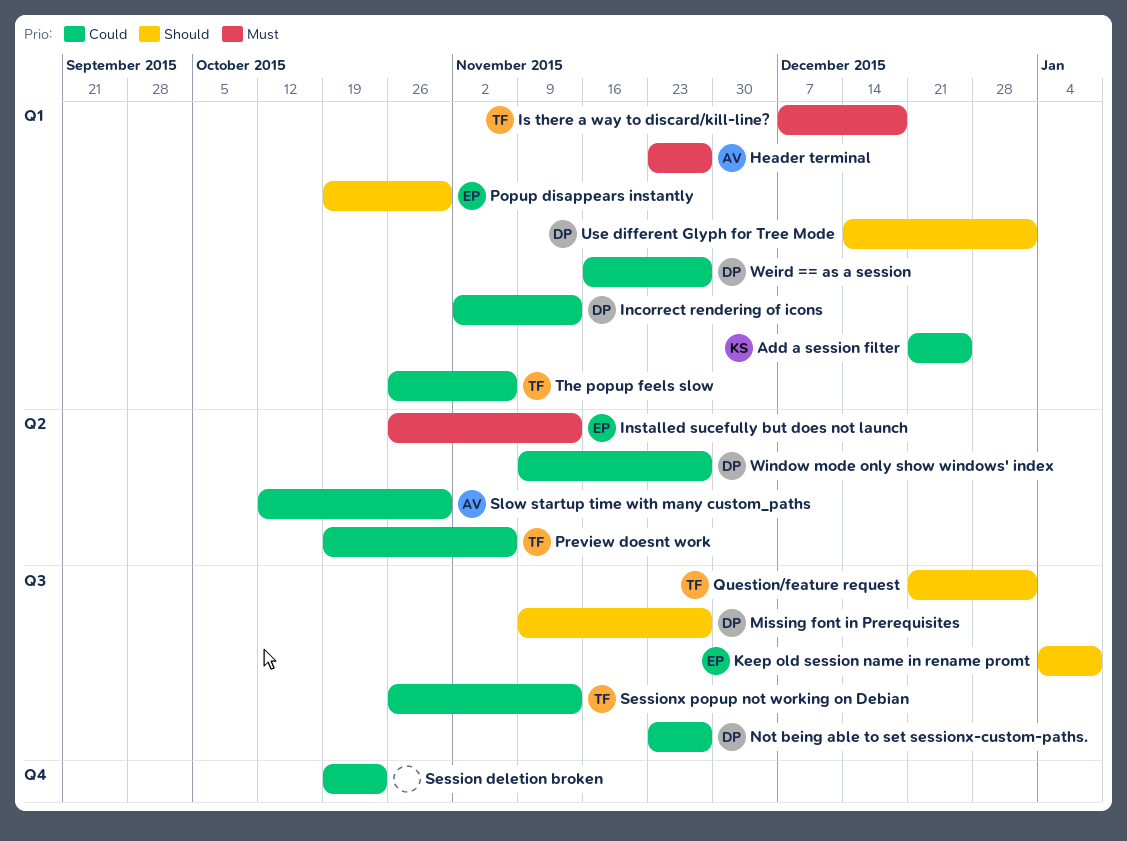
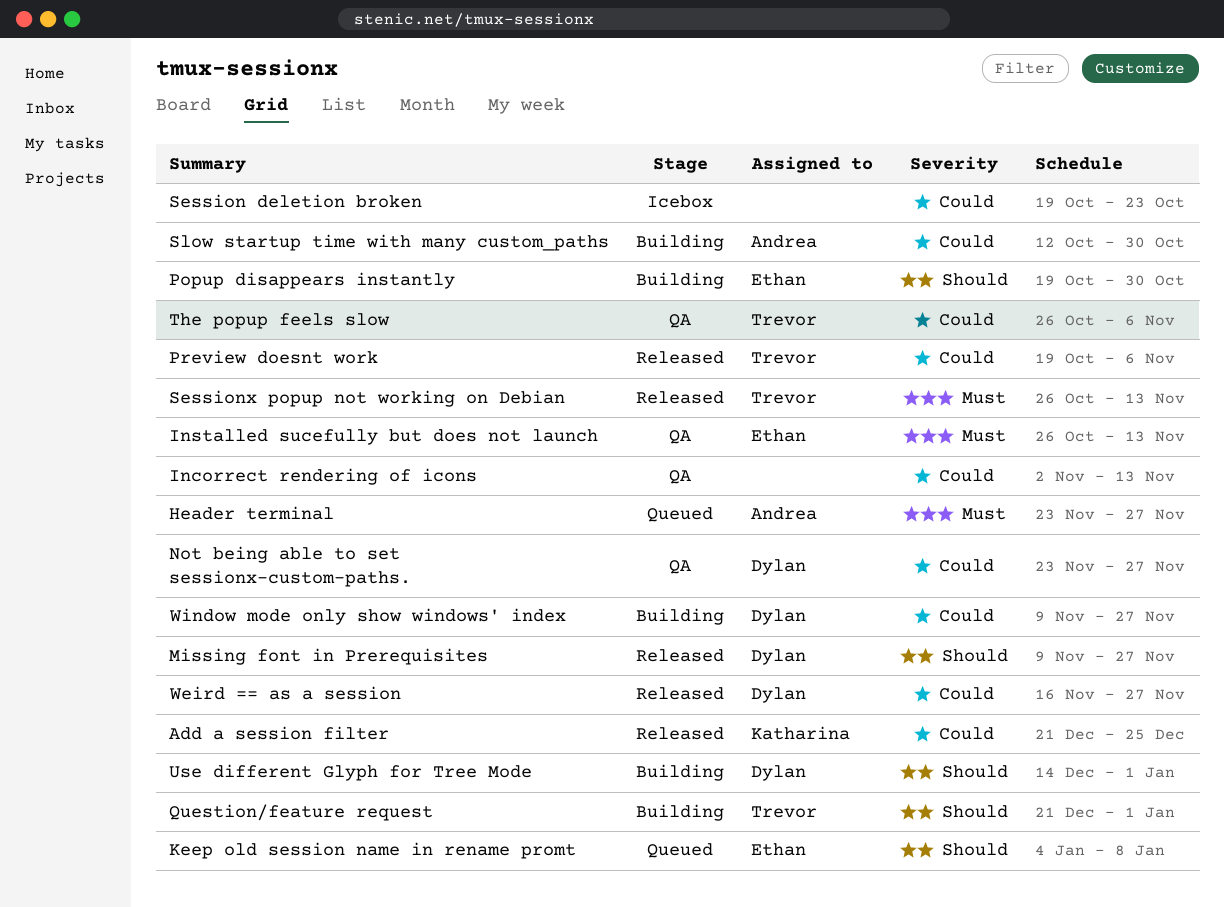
Incorrect rendering of icons, owner: Dylan -> none
Is there a way to discard/kill-line?: present -> none
Sessionx popup not working on Debian, priority: Could -> Must

